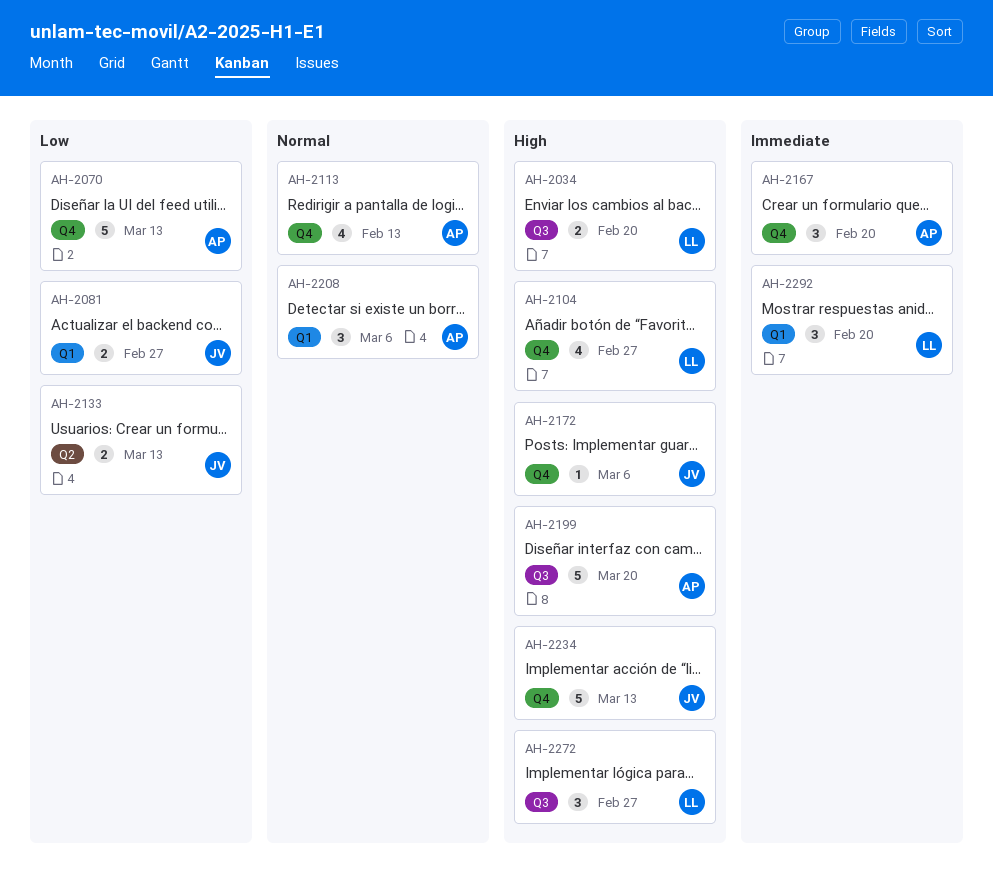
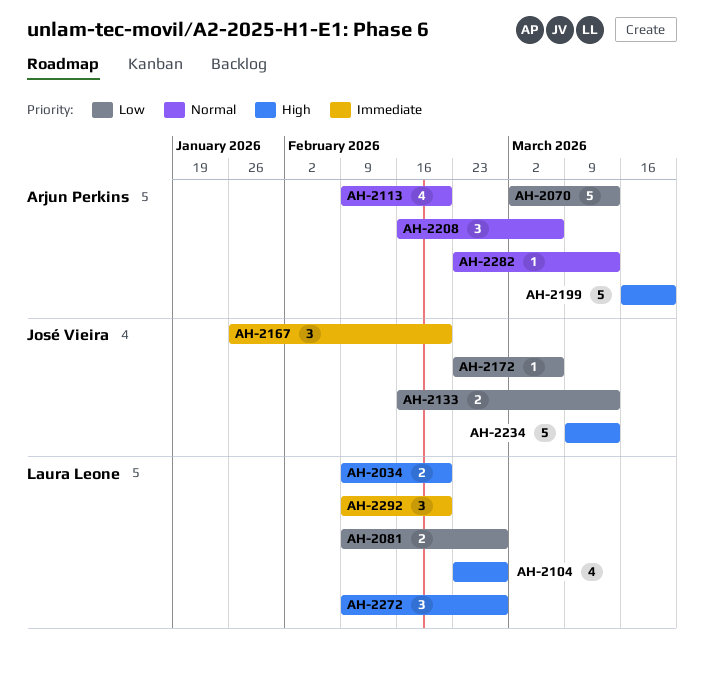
AH-2081, owner: José Vieira -> Laura Leone
AH-2113, due: Feb 13 -> Feb 20
AH-2167, owner: Arjun Perkins -> José Vieira
AH-2172, priority: High -> Low
AH-2282: none -> present

